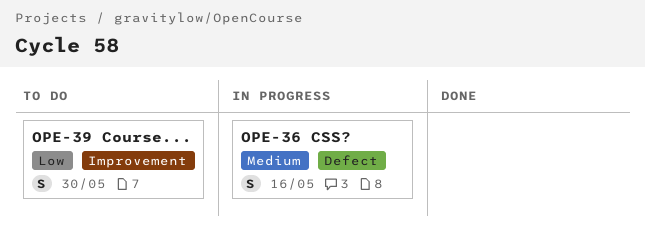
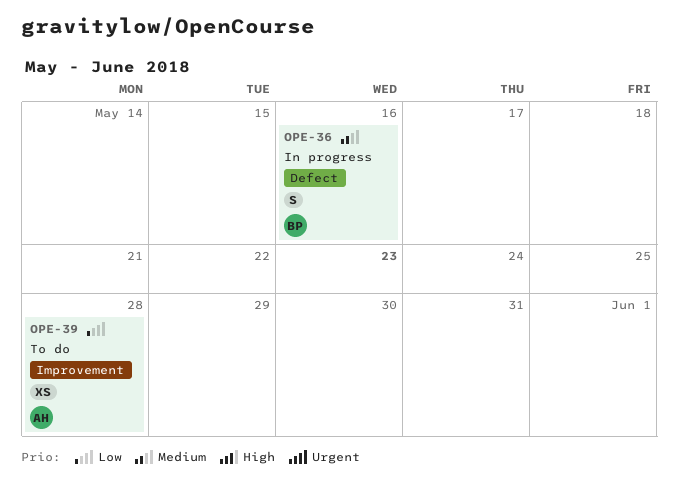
OPE-39, estimate: S -> XS
OPE-39, due: May 30 -> May 28

